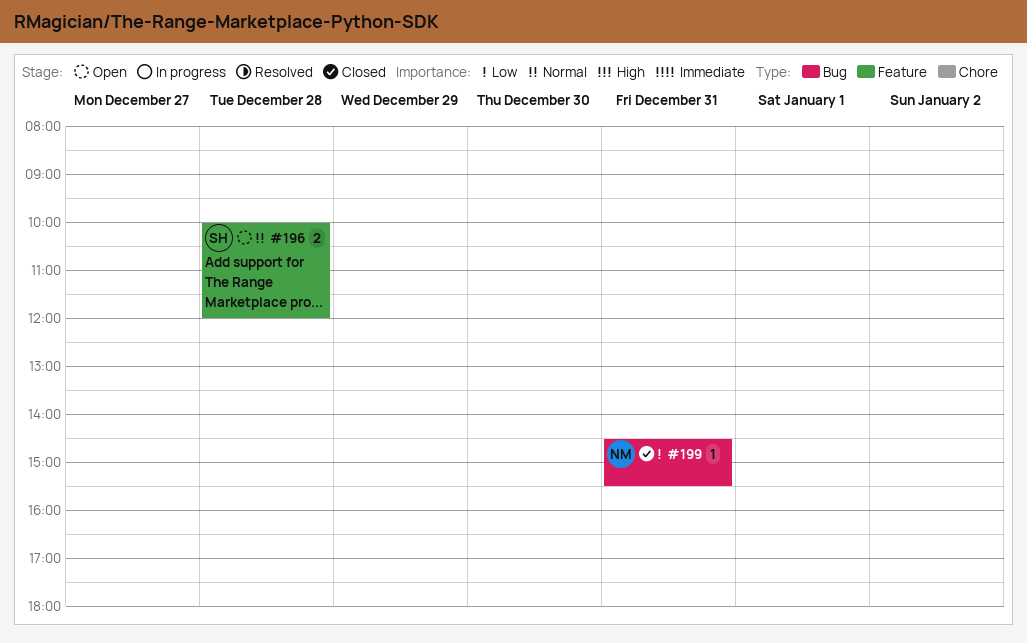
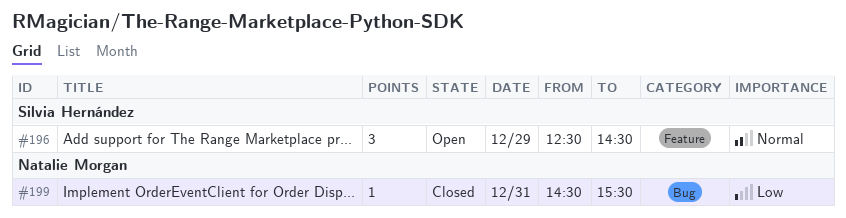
#196, estimate: 2 -> 3
#196, day: Dec 28 -> Dec 29
#196, begins: 10:00 -> 12:30
#196, ends: 12:00 -> 14:30

